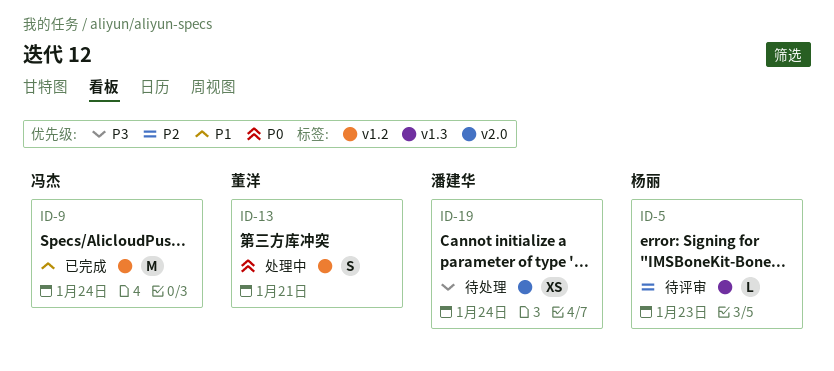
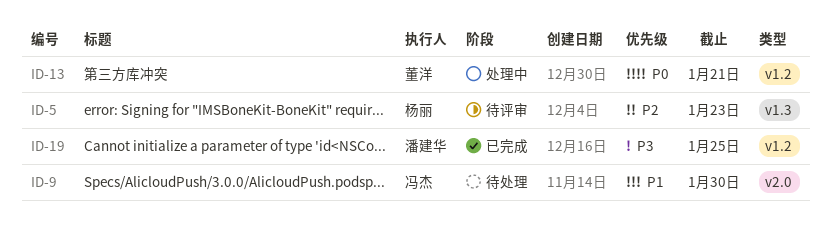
ID-9, status: 已完成 -> 待处理
ID-9, label: v1.2 -> v2.0
ID-9, due: Jan 24 -> Jan 30
ID-19, status: 待处理 -> 已完成
ID-19, label: v2.0 -> v1.2
ID-19, due: Jan 24 -> Jan 25

